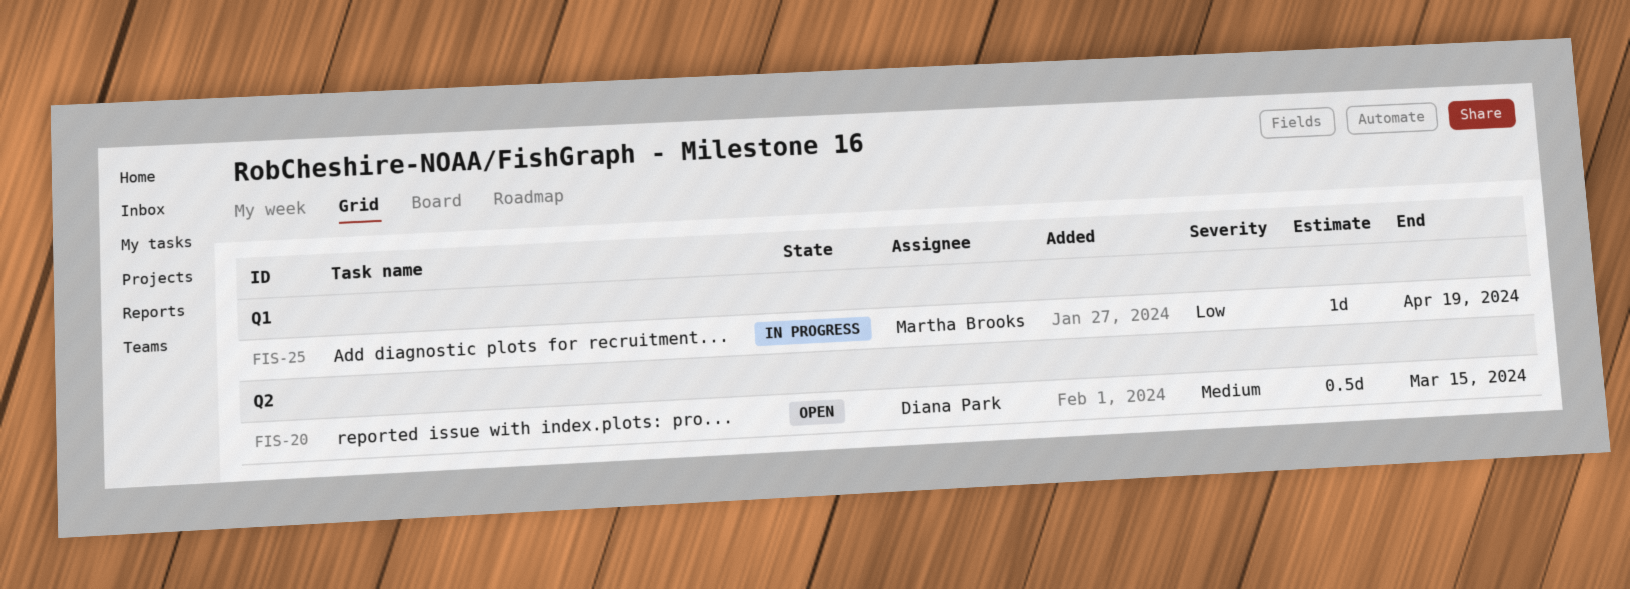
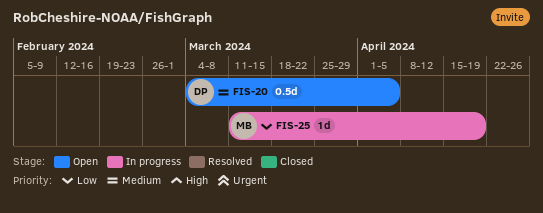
FIS-20, due: Mar 15 -> Apr 5

